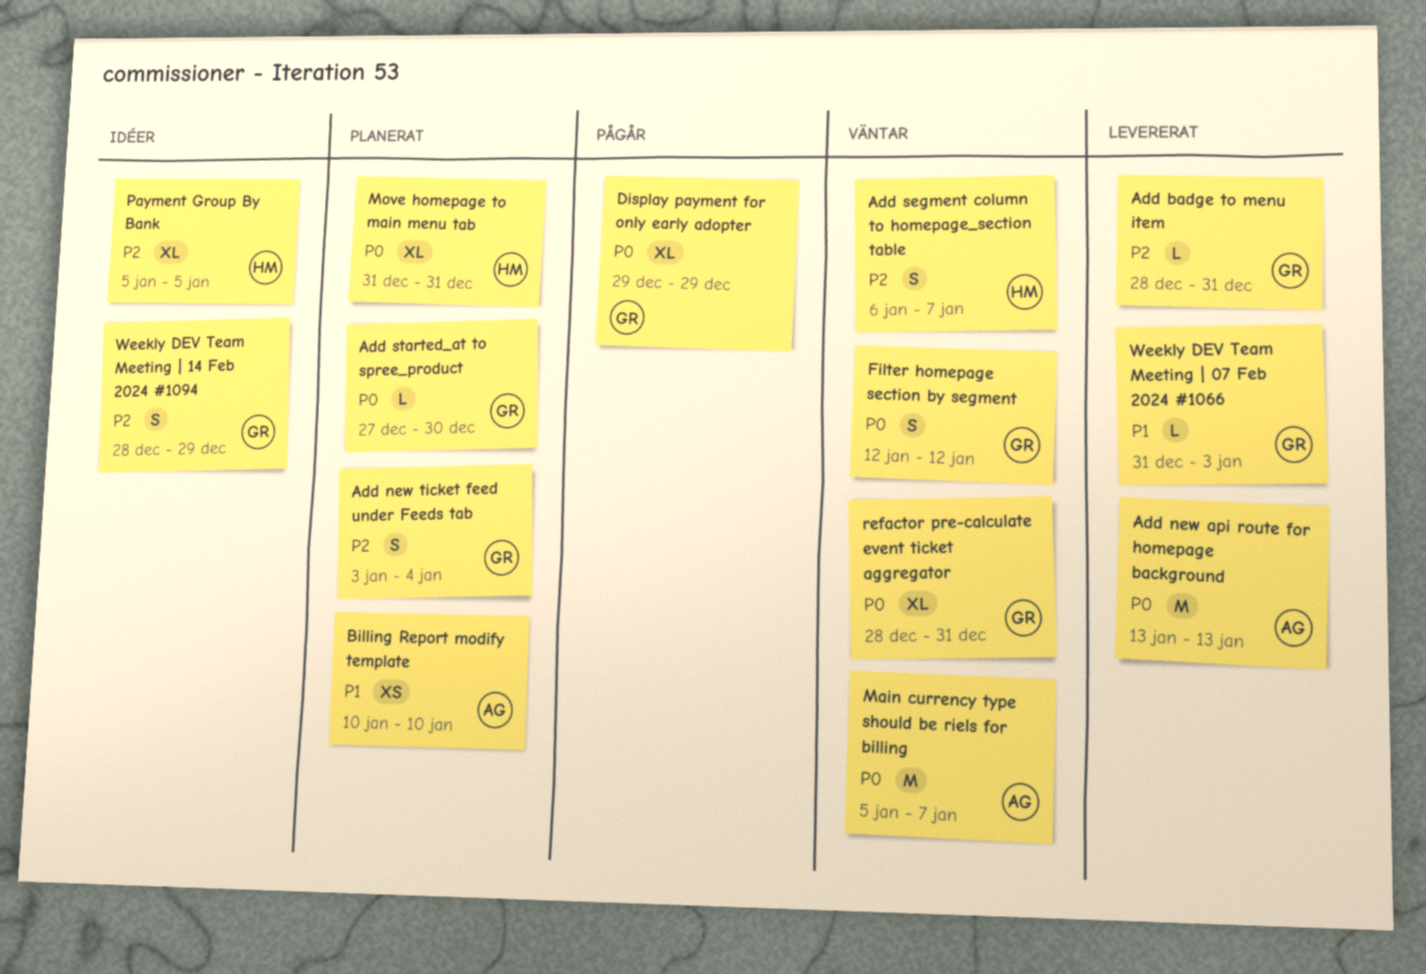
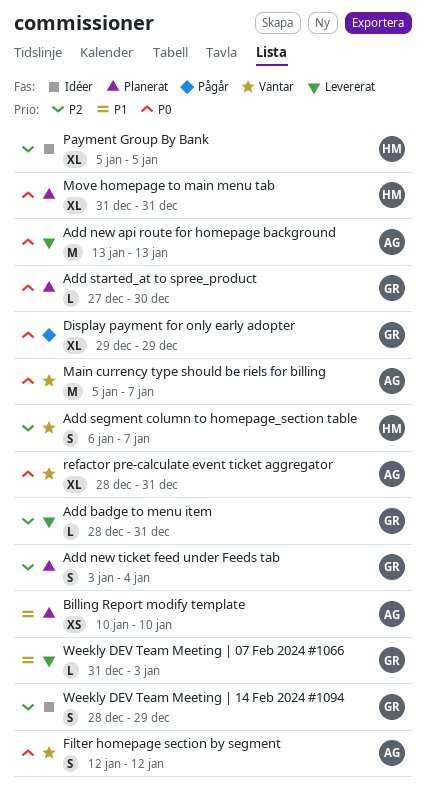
Filter homepage section by segment, owner: GR -> AG
refactor pre-calculate event ticket aggregator, owner: GR -> AG

